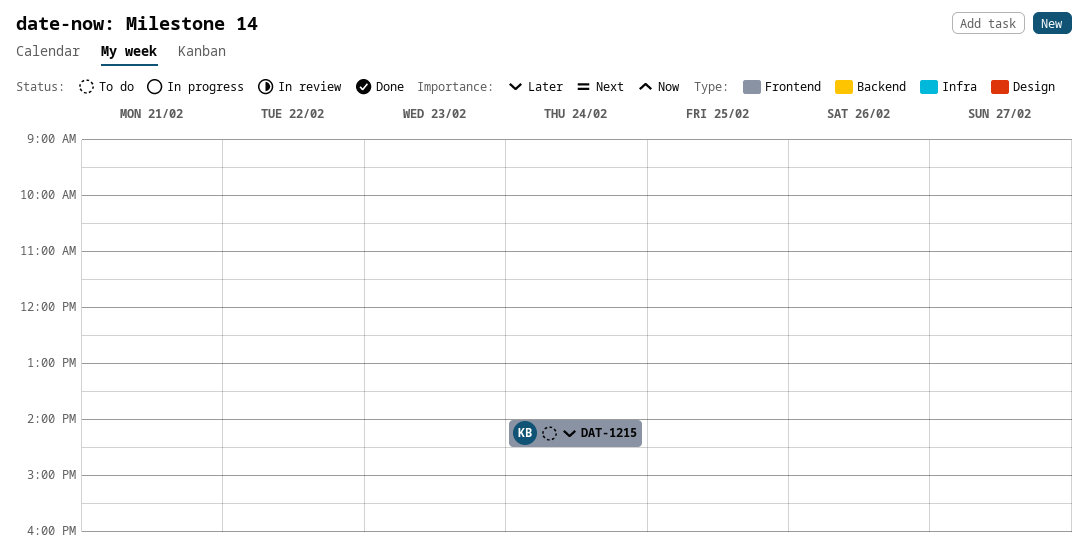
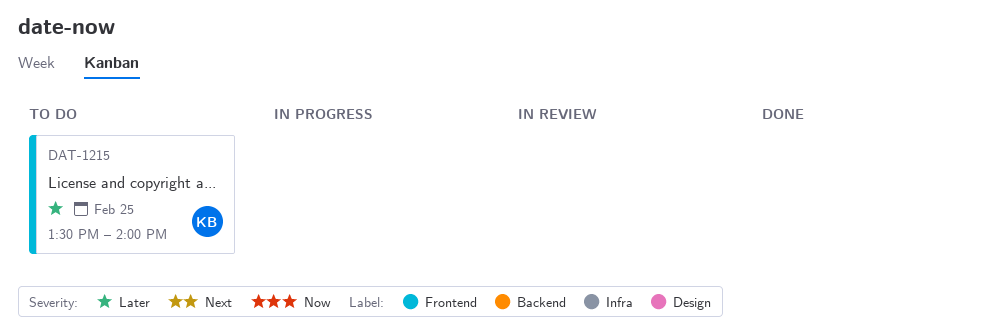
DAT-1215, day: Feb 24 -> Feb 25
DAT-1215, begins: 14:00 -> 13:30
DAT-1215, ends: 14:30 -> 14:00

